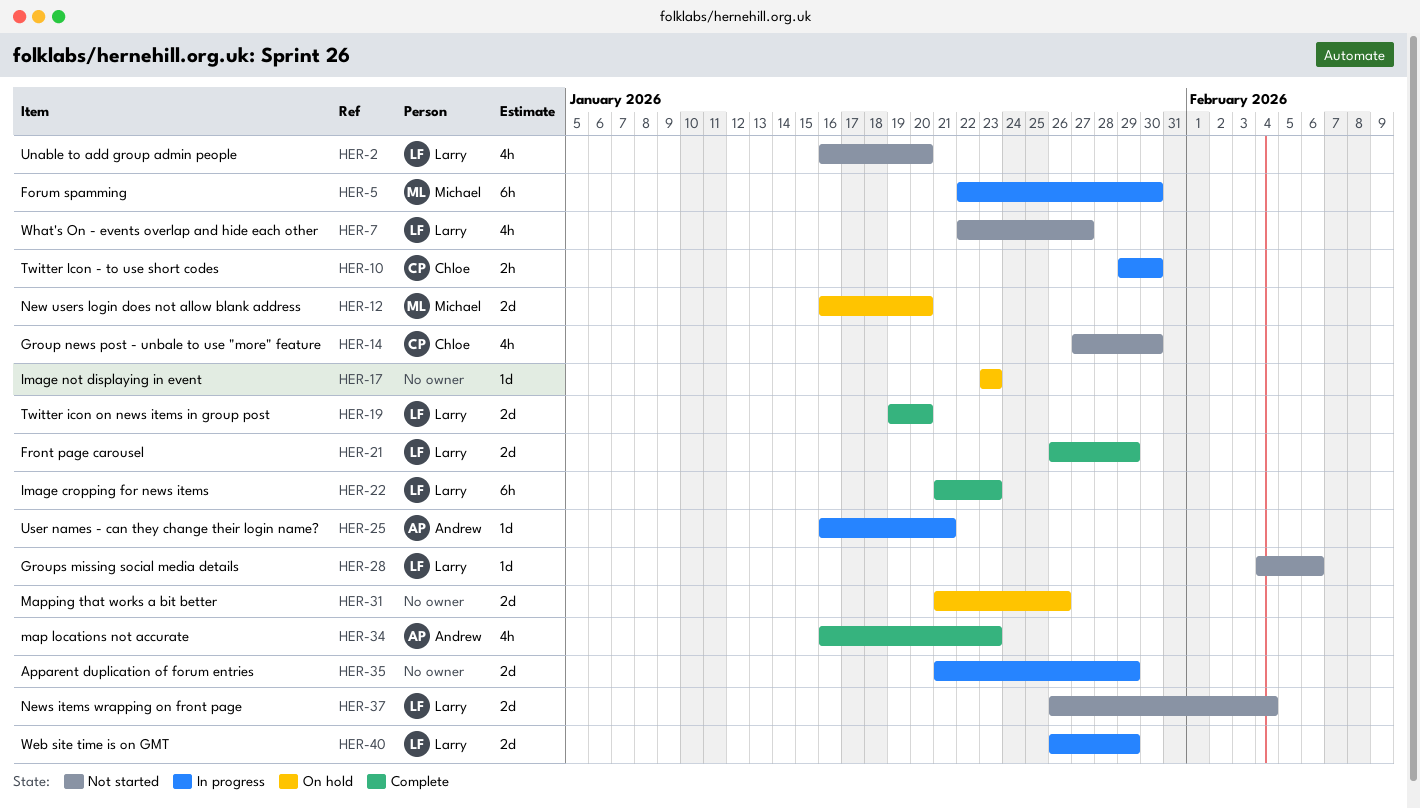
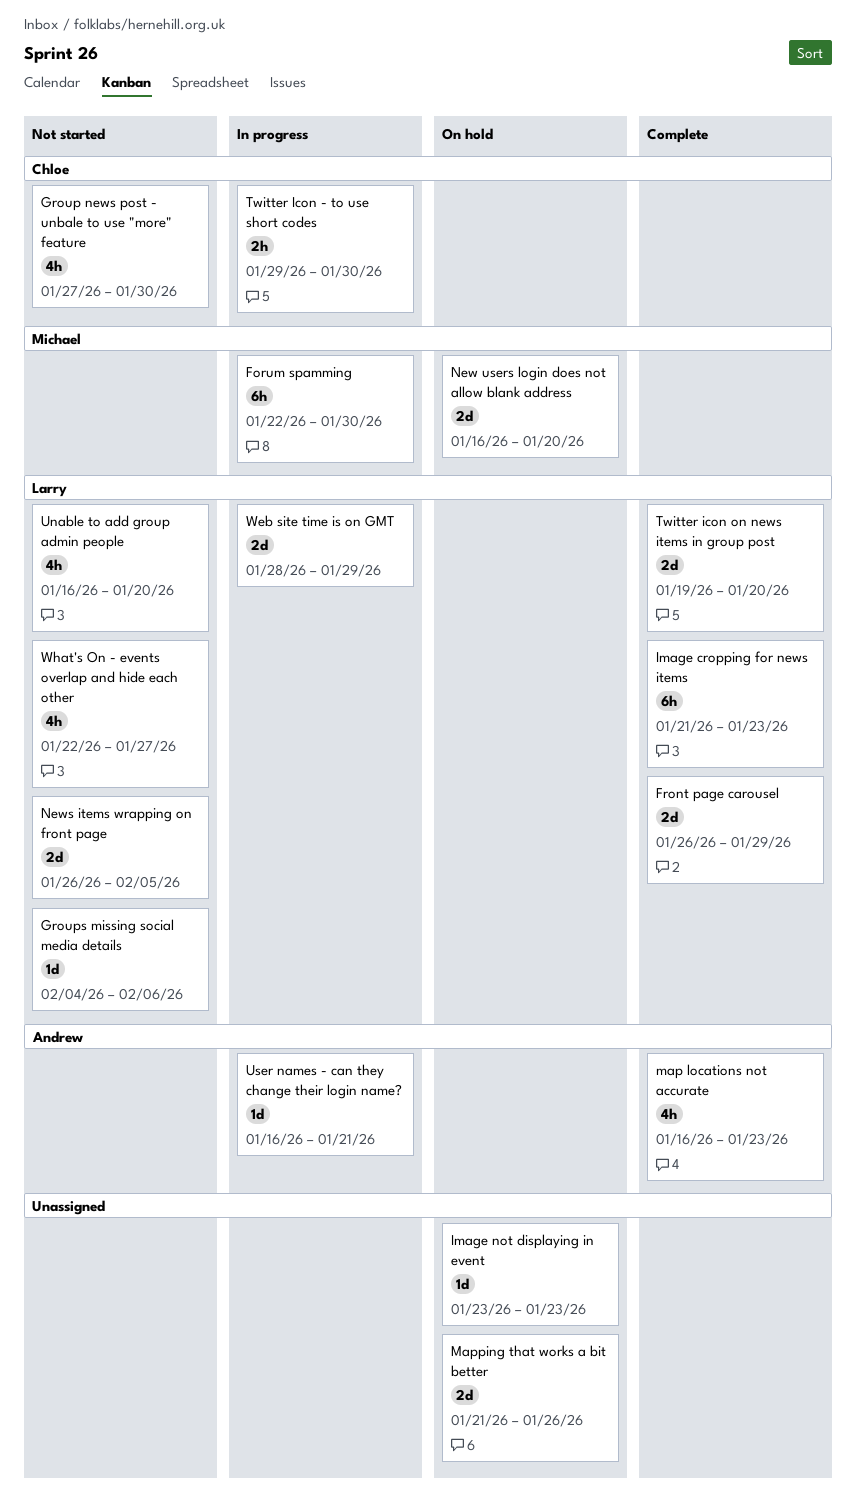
Apparent duplication of forum entries: present -> none
News items wrapping on front page, due: Feb 4 -> Feb 5
Web site time is on GMT, start: Jan 26 -> Jan 28

